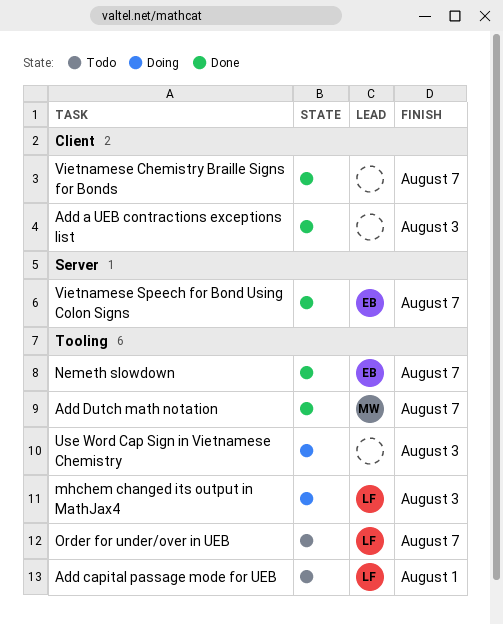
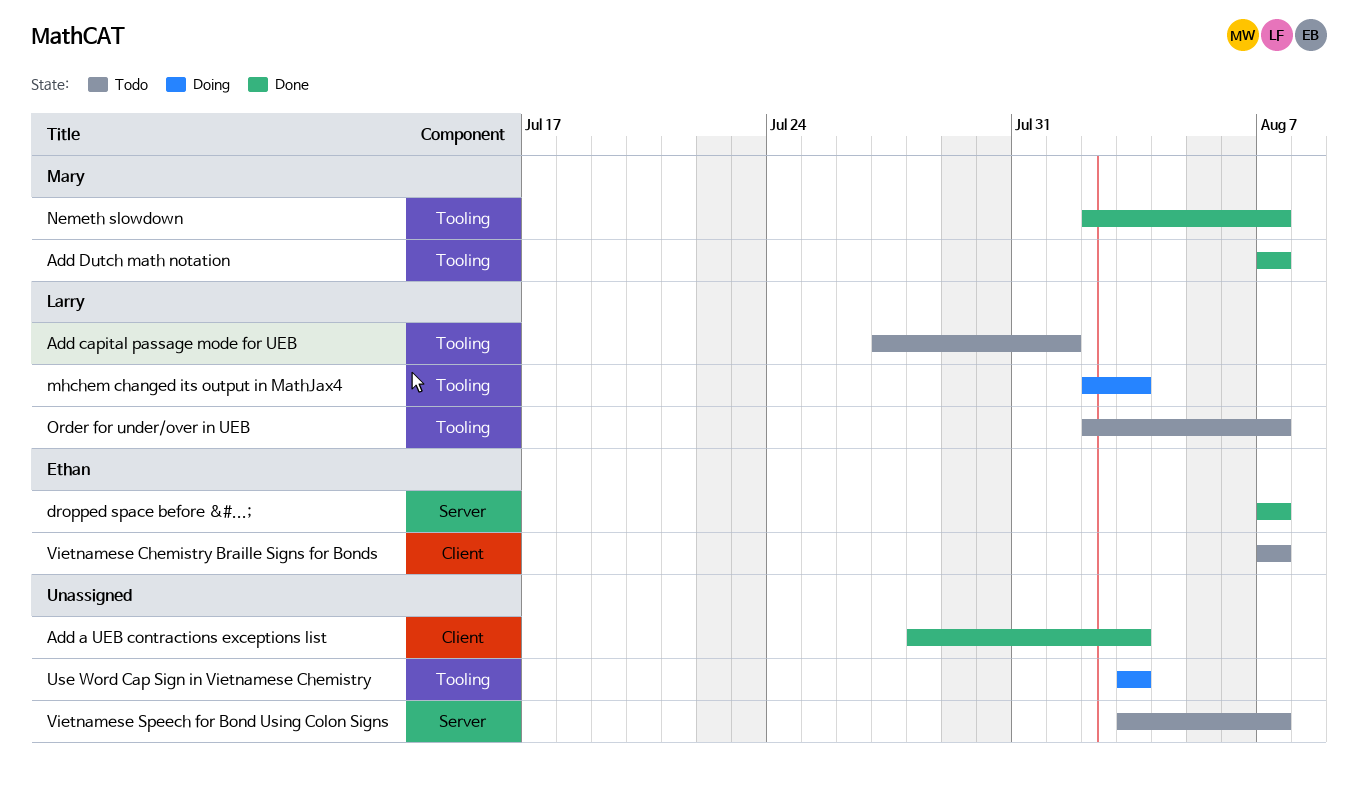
dropped space before &#...;: none -> present
Nemeth slowdown, owner: Ethan -> Mary
Vietnamese Chemistry Braille Signs for Bonds, status: Done -> Todo
Vietnamese Chemistry Braille Signs for Bonds, owner: none -> Ethan
Vietnamese Speech for Bond Using Colon Signs, status: Done -> Todo
Vietnamese Speech for Bond Using Colon Signs, owner: Ethan -> none

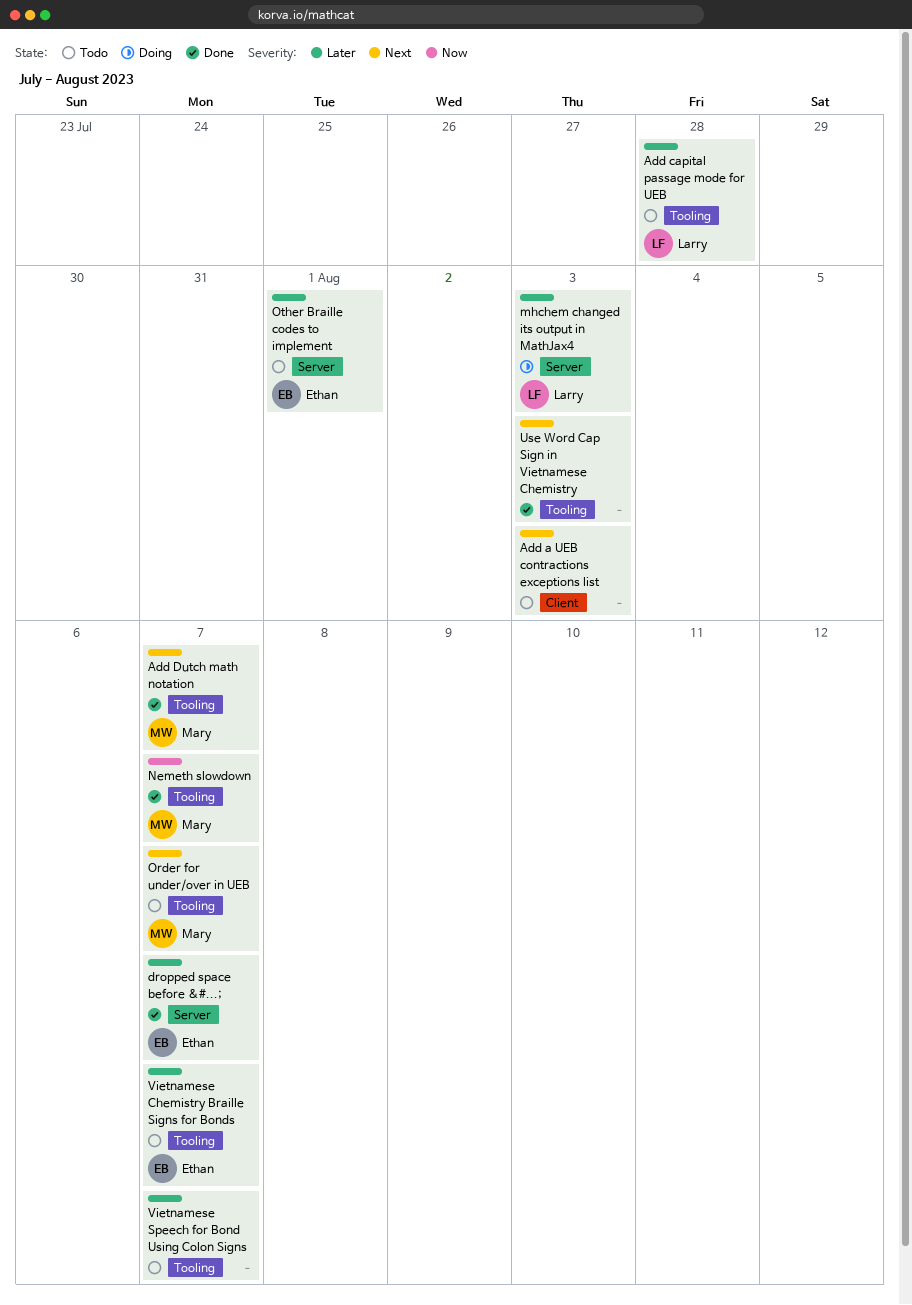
Add a UEB contractions exceptions list, status: Done -> Todo
Add capital passage mode for UEB, due: Aug 1 -> Jul 28
mhchem changed its output in MathJax4, label: Tooling -> Server
Order for under/over in UEB, owner: Larry -> Mary
Other Braille codes to implement: none -> present
Use Word Cap Sign in Vietnamese Chemistry, status: Doing -> Done
Vietnamese Chemistry Braille Signs for Bonds, label: Client -> Tooling
Vietnamese Speech for Bond Using Colon Signs, label: Server -> Tooling

